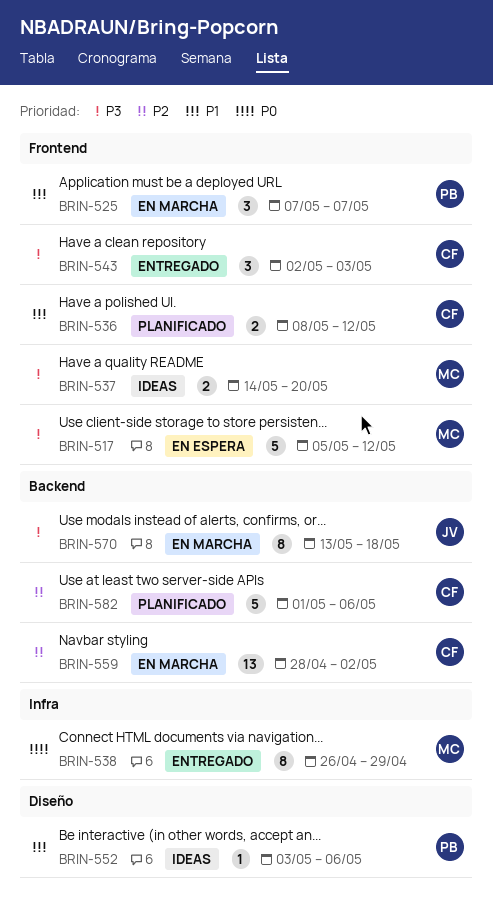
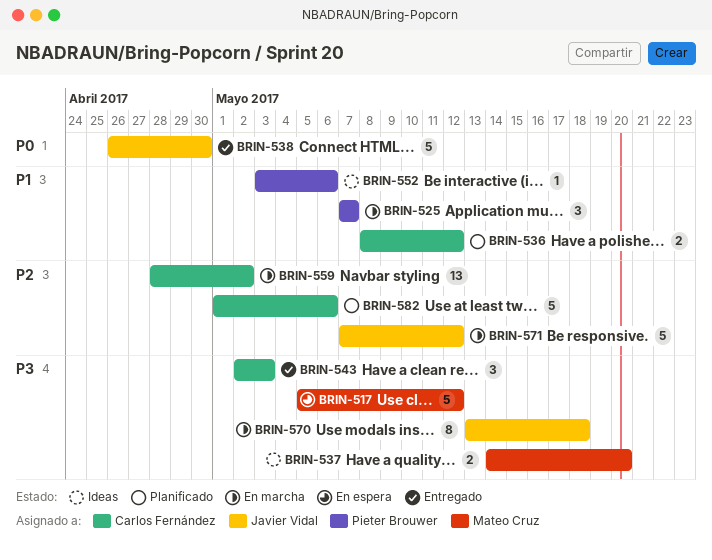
BRIN-538, owner: Mateo Cruz -> Javier Vidal
BRIN-538, estimate: 8 -> 5
BRIN-538, due: Apr 29 -> Apr 30
BRIN-571: none -> present

